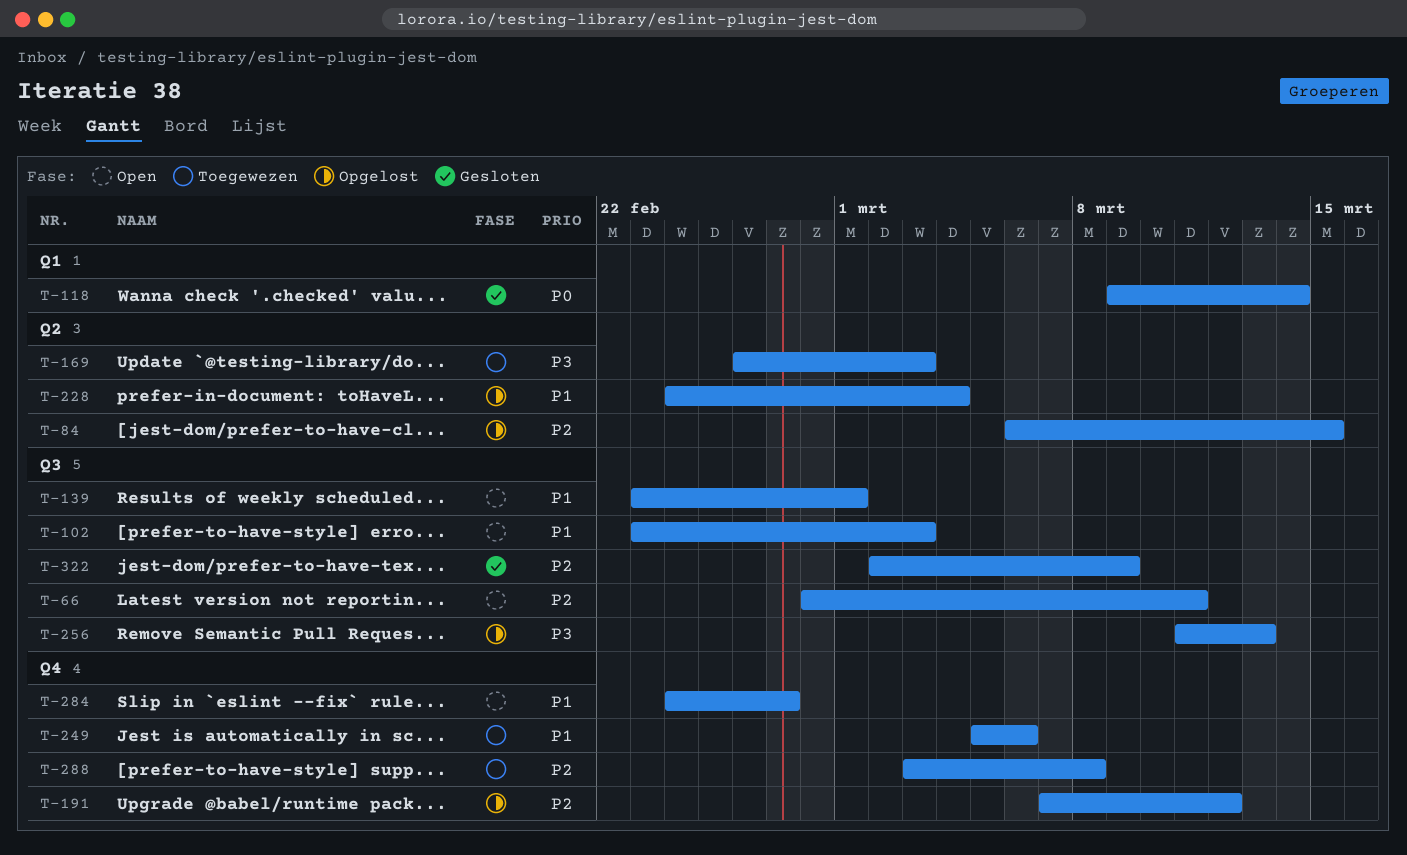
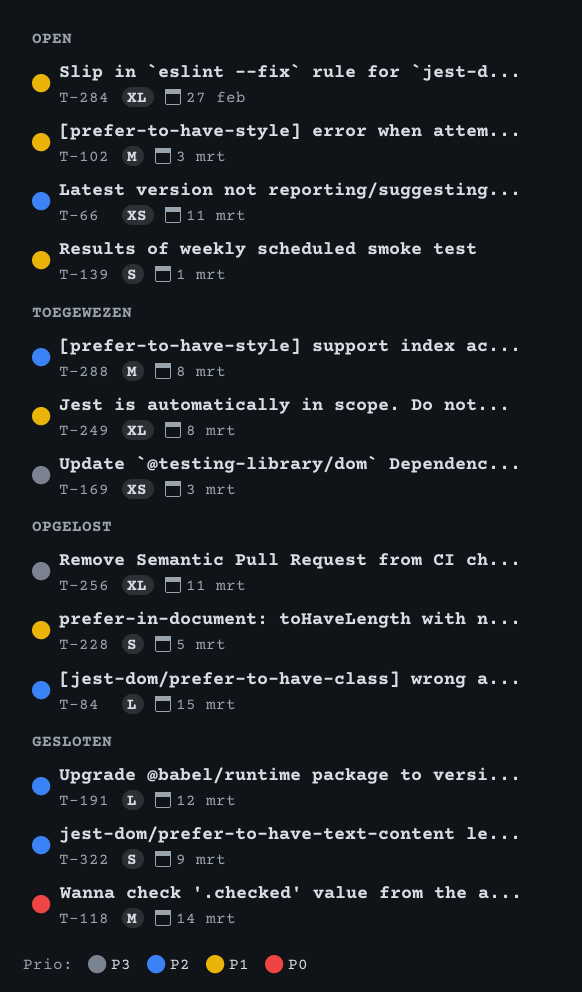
T-191, status: Opgelost -> Gesloten
T-228, due: Mar 4 -> Mar 5
T-249, due: Mar 6 -> Mar 8
T-256, due: Mar 13 -> Mar 11

